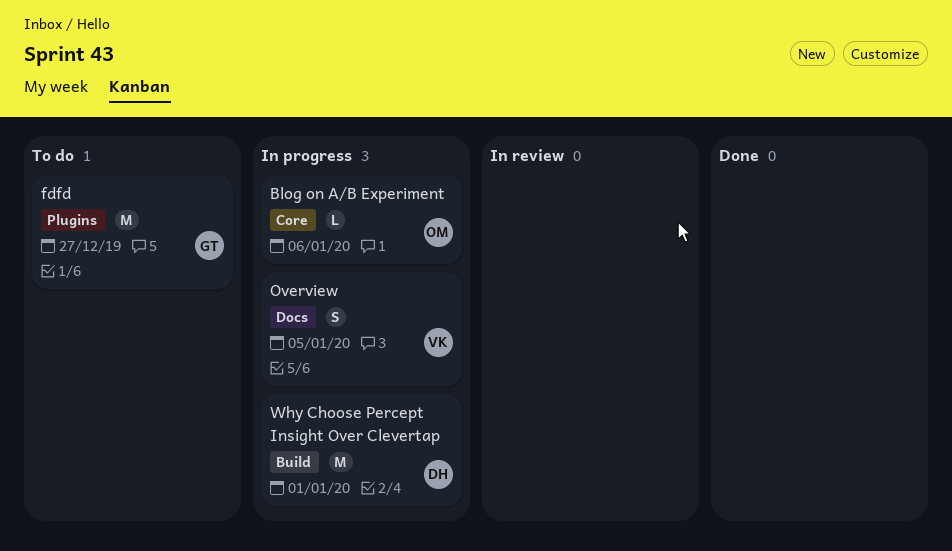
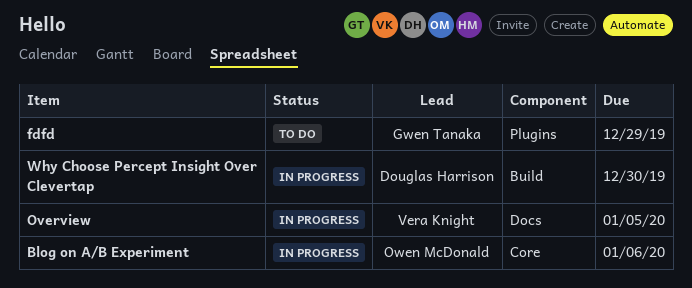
fdfd, due: Dec 27 -> Dec 29
Why Choose Percept Insight Over Clevertap, due: Jan 1 -> Dec 30

